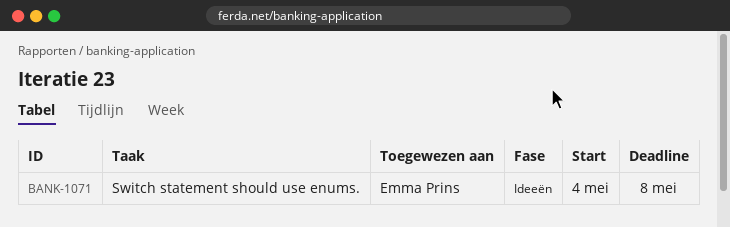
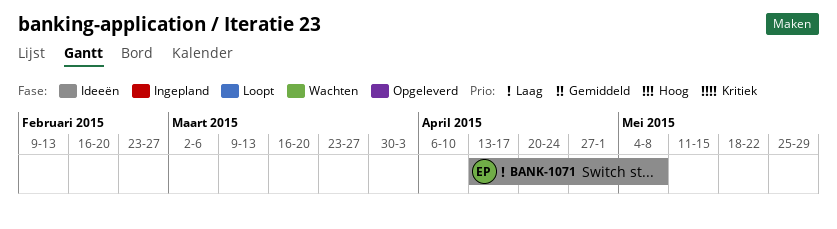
BANK-1071, start: May 4 -> Apr 13

